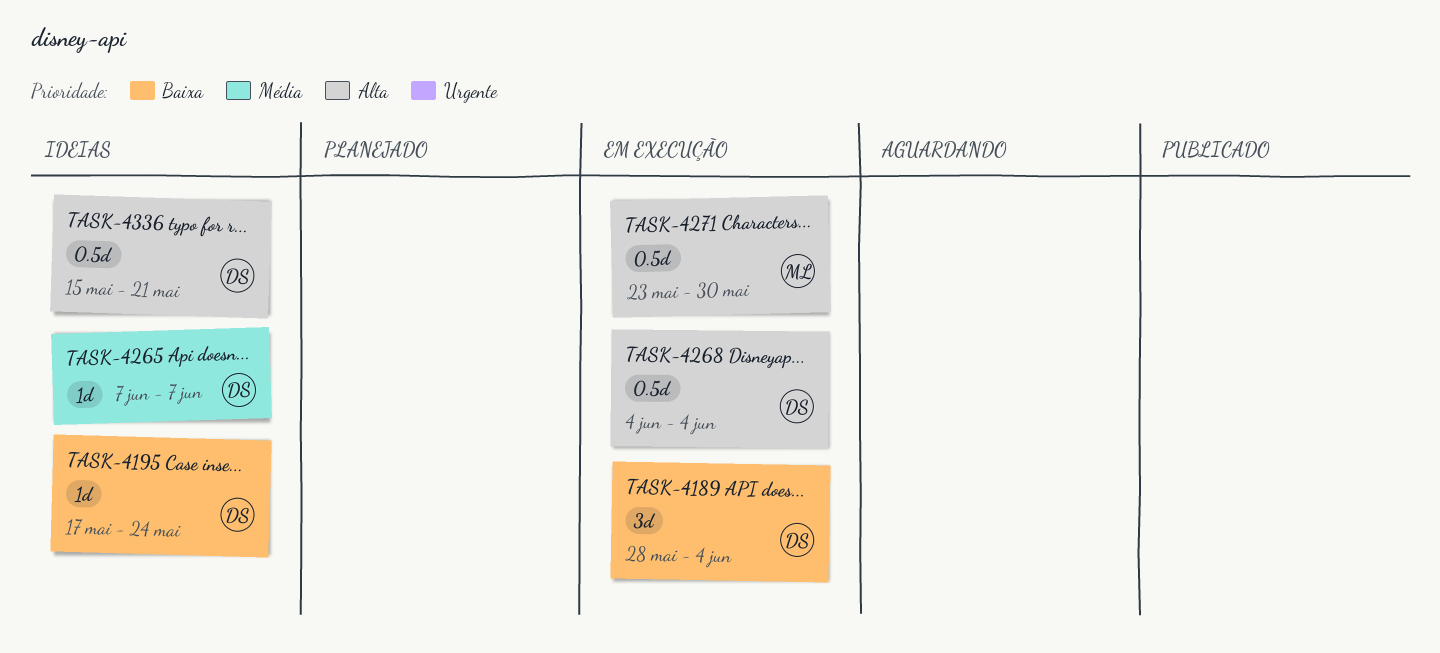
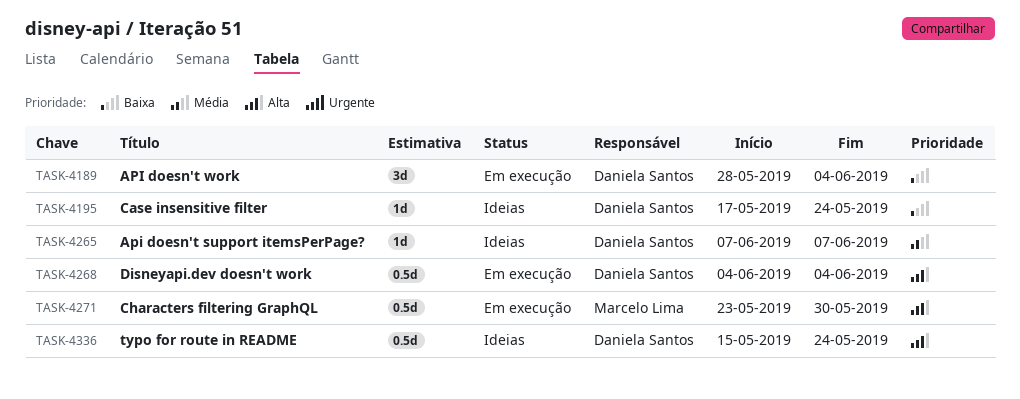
TASK-4336, due: May 21 -> May 24

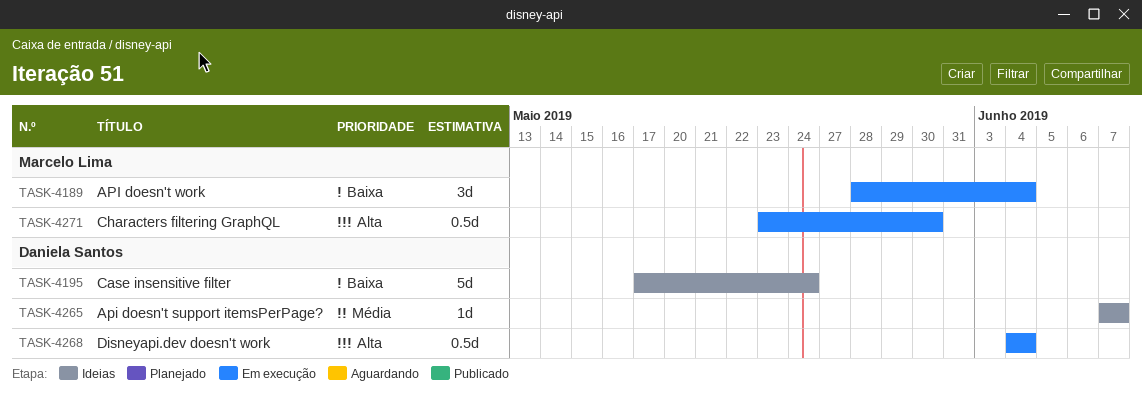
TASK-4189, owner: Daniela Santos -> Marcelo Lima
TASK-4195, estimate: 1d -> 5d
TASK-4336: present -> none

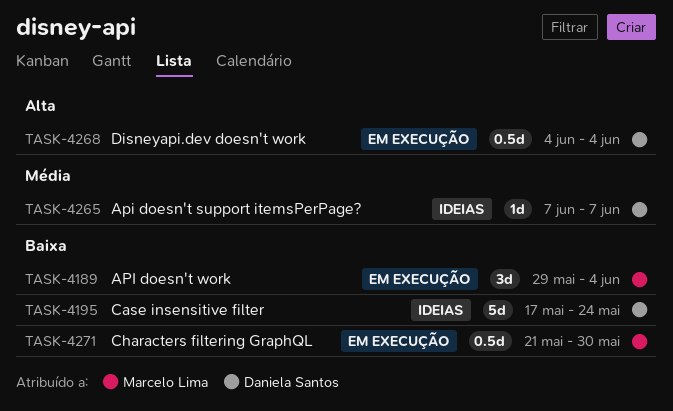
TASK-4189, start: May 28 -> May 29
TASK-4271, priority: Alta -> Baixa
TASK-4271, start: May 23 -> May 21

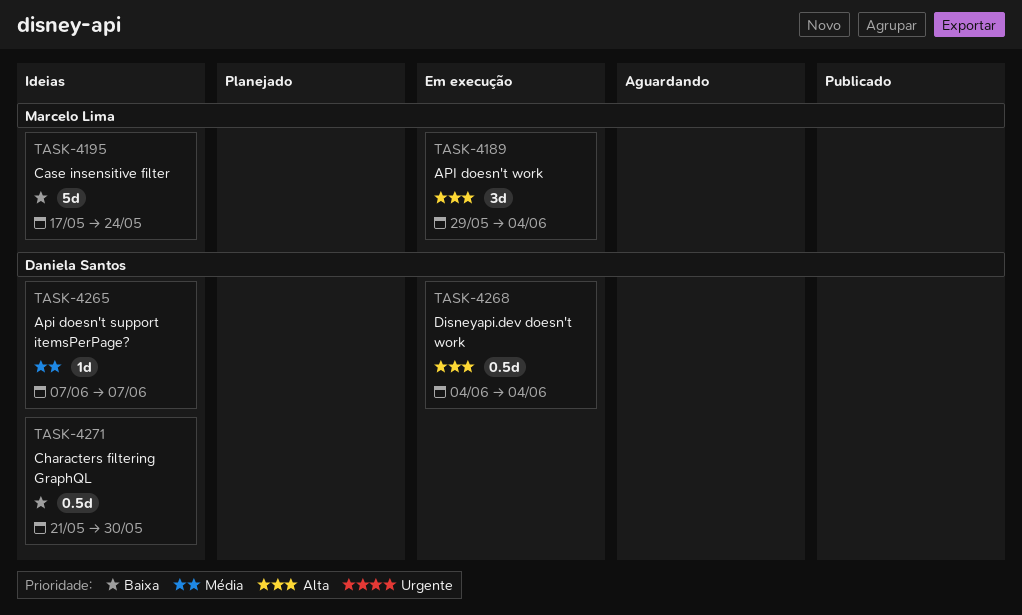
TASK-4189, priority: Baixa -> Alta
TASK-4195, owner: Daniela Santos -> Marcelo Lima
TASK-4271, status: Em execução -> Ideias
TASK-4271, owner: Marcelo Lima -> Daniela Santos

